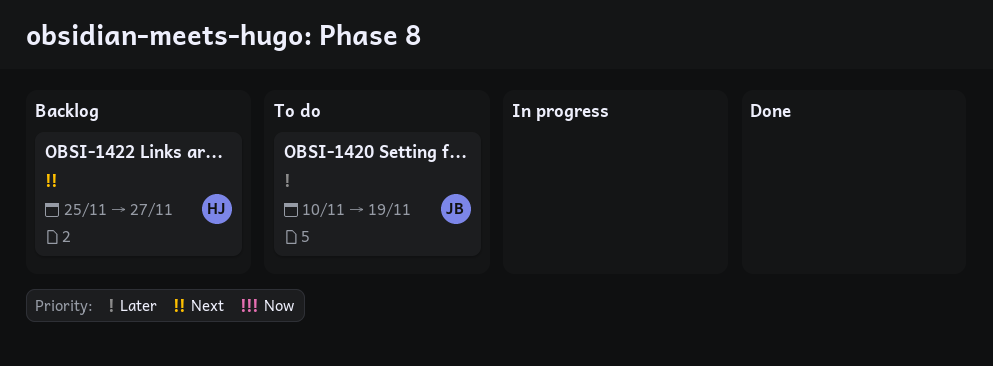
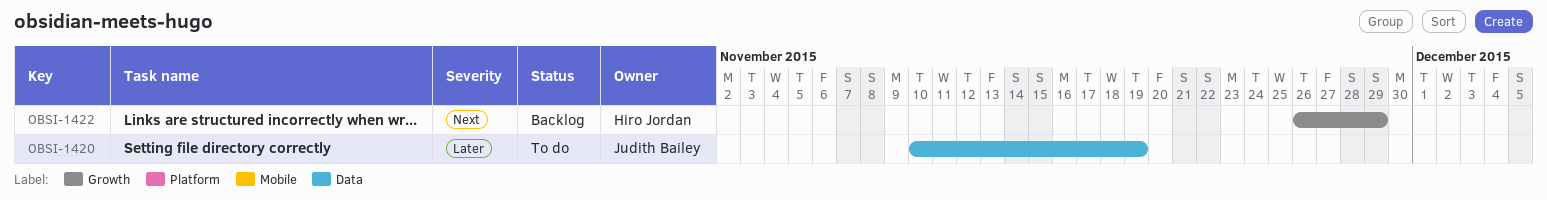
OBSI-1422, start: Nov 25 -> Nov 26
OBSI-1422, due: Nov 27 -> Nov 29

